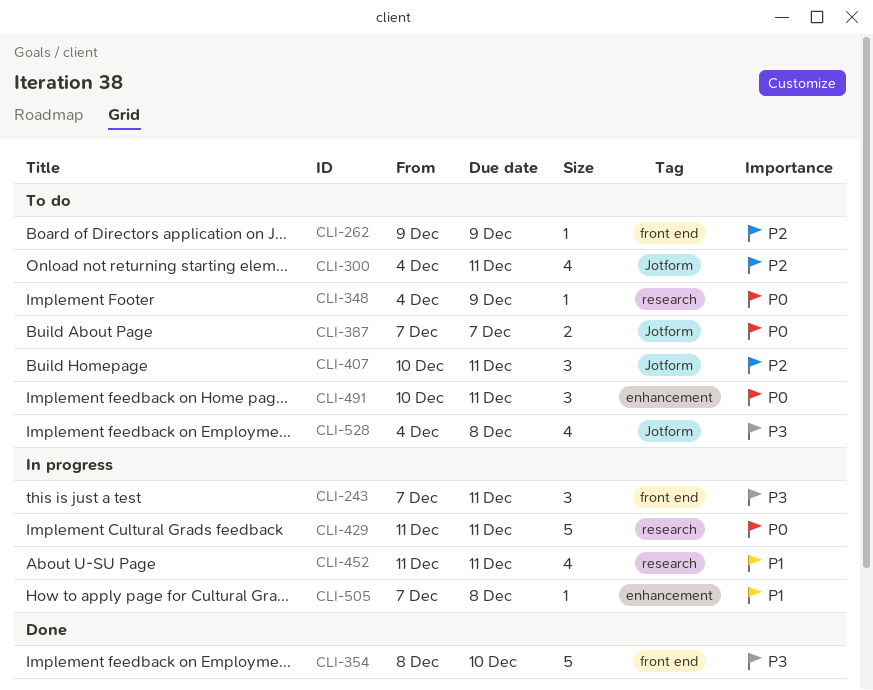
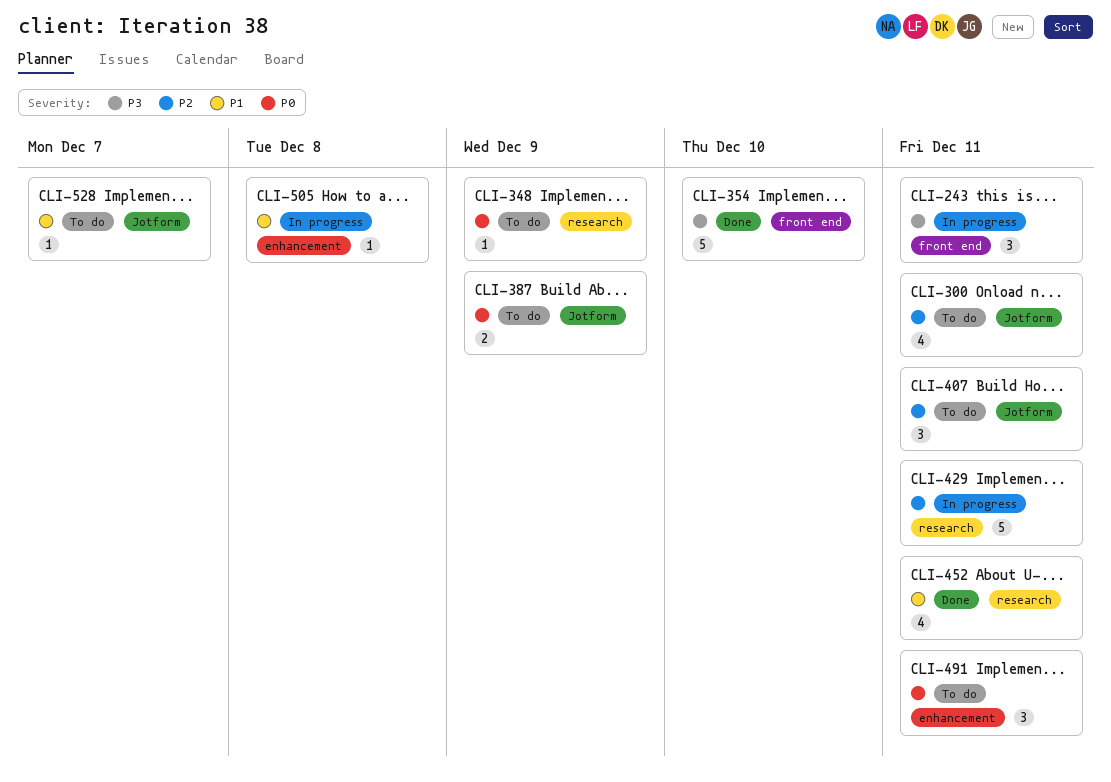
CLI-262: present -> none
CLI-387, due: Dec 7 -> Dec 9
CLI-429, priority: P0 -> P2
CLI-452, status: In progress -> Done
CLI-528, priority: P3 -> P1
CLI-528, estimate: 4 -> 1
CLI-528, due: Dec 8 -> Dec 7

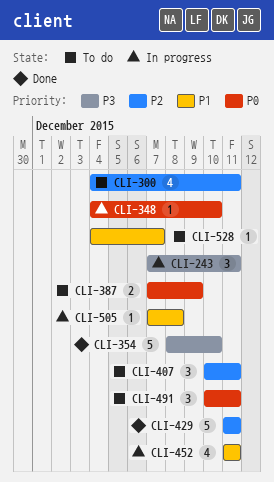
CLI-348, status: To do -> In progress
CLI-348, due: Dec 9 -> Dec 10
CLI-429, status: In progress -> Done
CLI-452, status: Done -> In progress

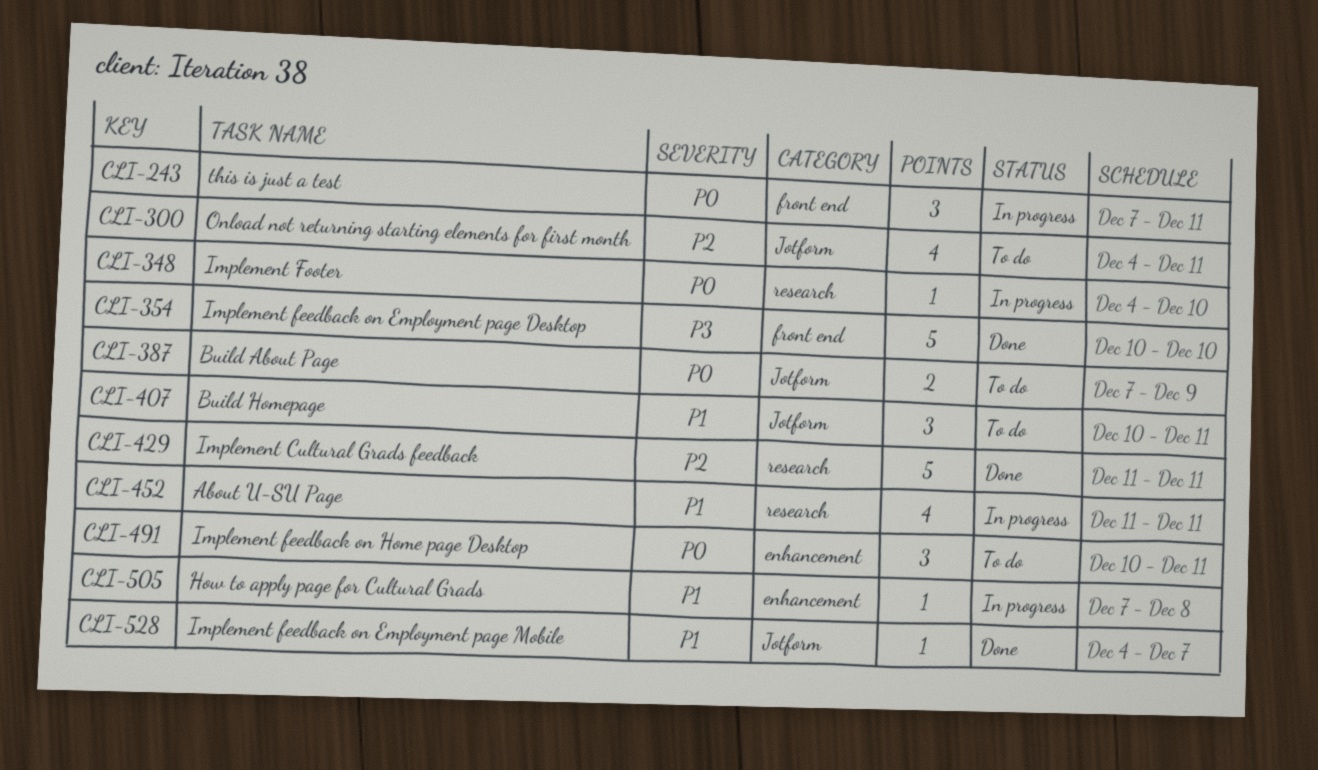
CLI-243, priority: P3 -> P0
CLI-354, start: Dec 8 -> Dec 10
CLI-407, priority: P2 -> P1
CLI-528, status: To do -> Done

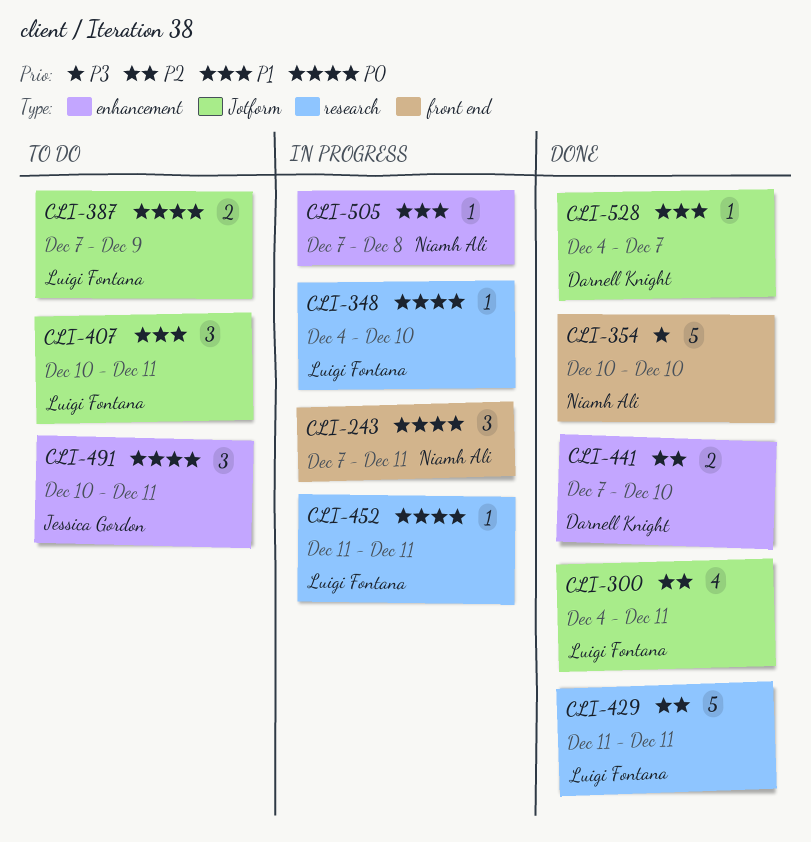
CLI-300, status: To do -> Done
CLI-441: none -> present
CLI-452, priority: P1 -> P0
CLI-452, estimate: 4 -> 1

